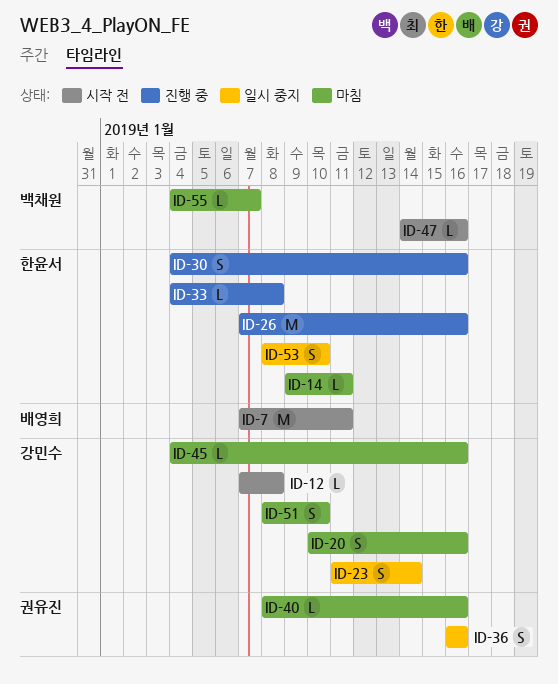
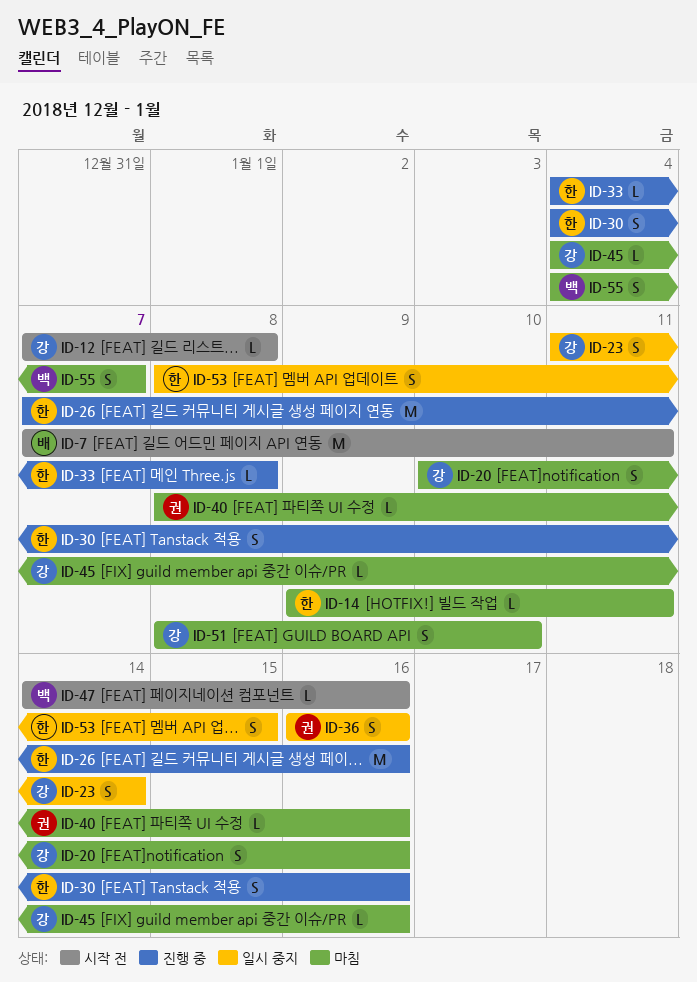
ID-53, due: Jan 10 -> Jan 15
ID-55, estimate: L -> S

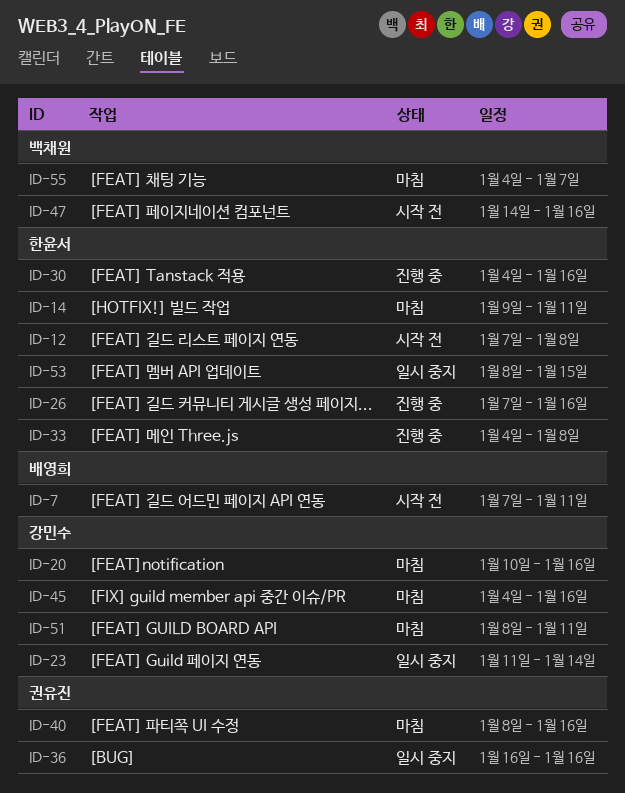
ID-12, owner: 강민수 -> 한윤서
ID-51, due: Jan 10 -> Jan 11

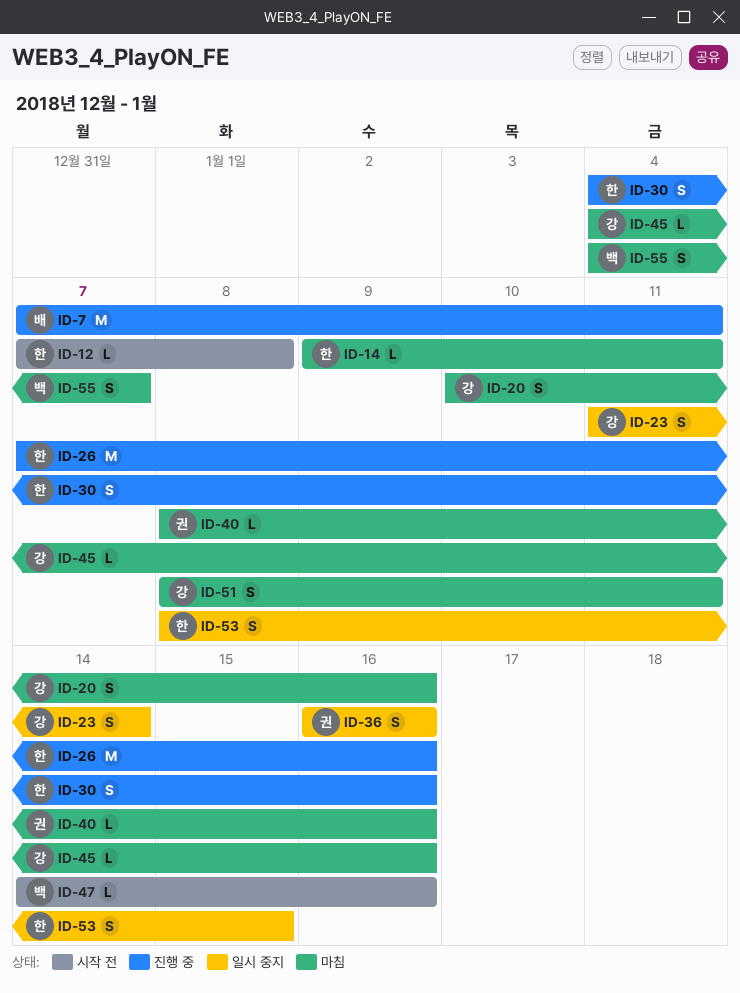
ID-7, status: 시작 전 -> 진행 중
ID-33: present -> none

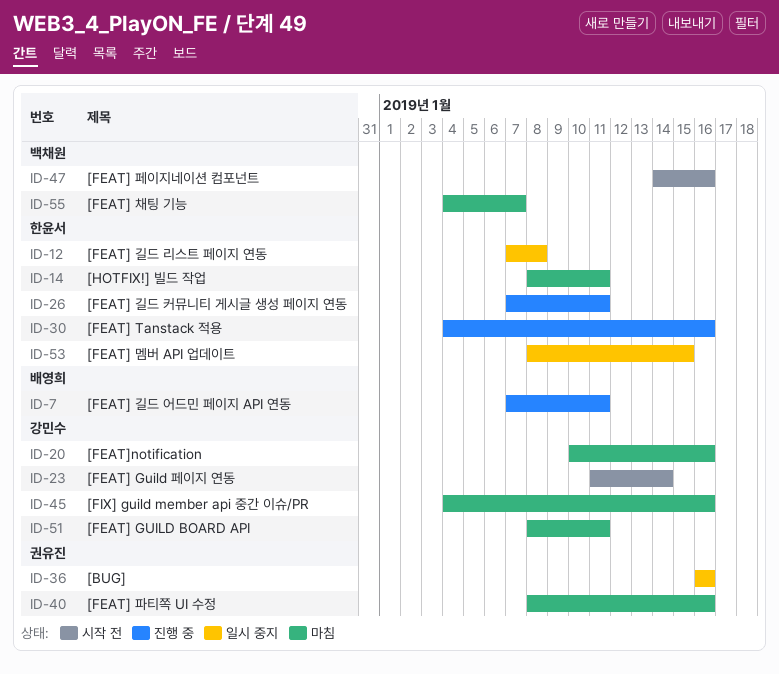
ID-12, status: 시작 전 -> 일시 중지
ID-14, start: Jan 9 -> Jan 8
ID-23, status: 일시 중지 -> 시작 전
ID-26, due: Jan 16 -> Jan 11

